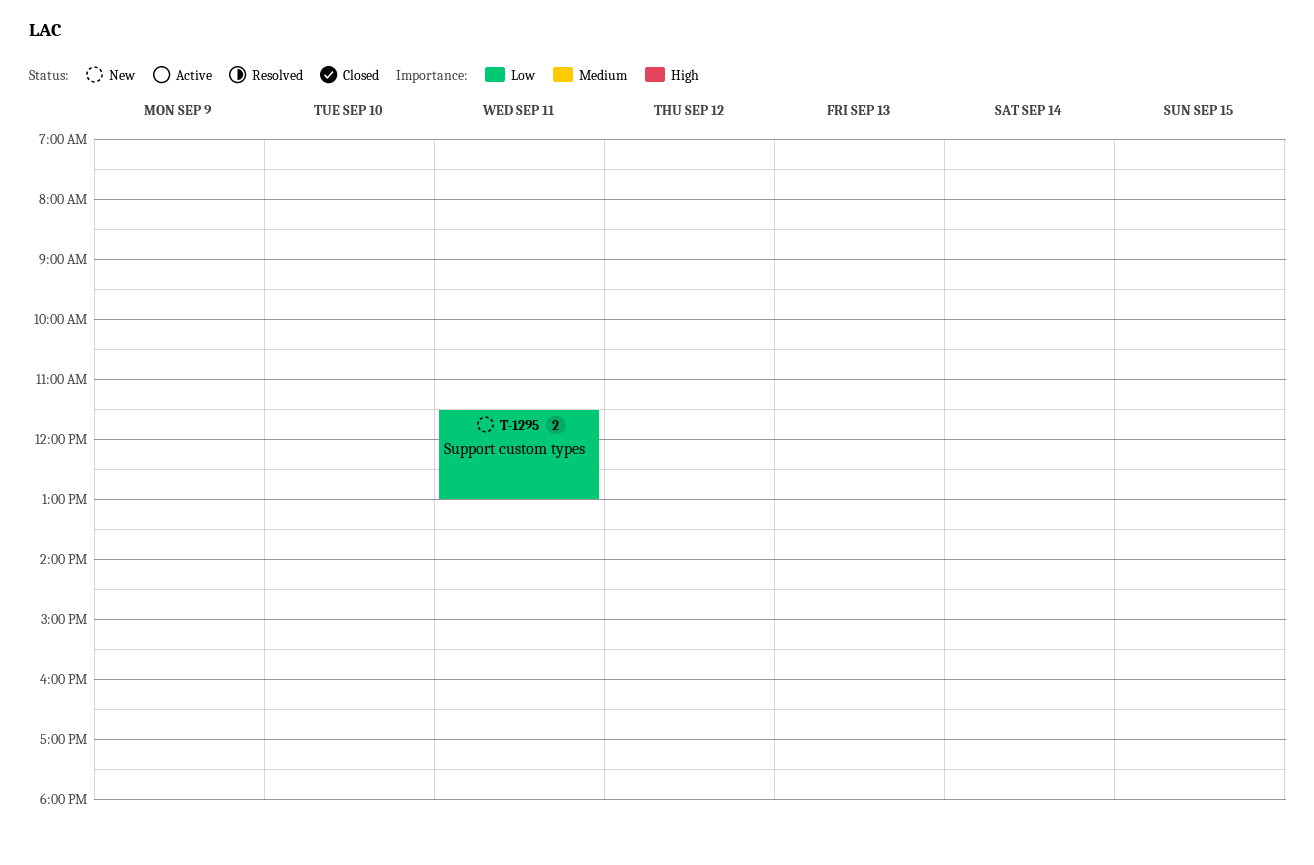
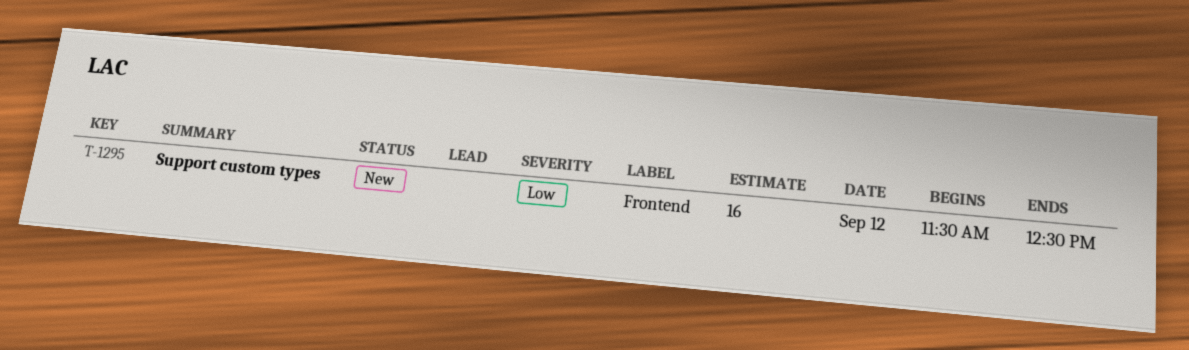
T-1295, estimate: 2 -> 16
T-1295, day: Sep 11 -> Sep 12
T-1295, ends: 13:00 -> 12:30

